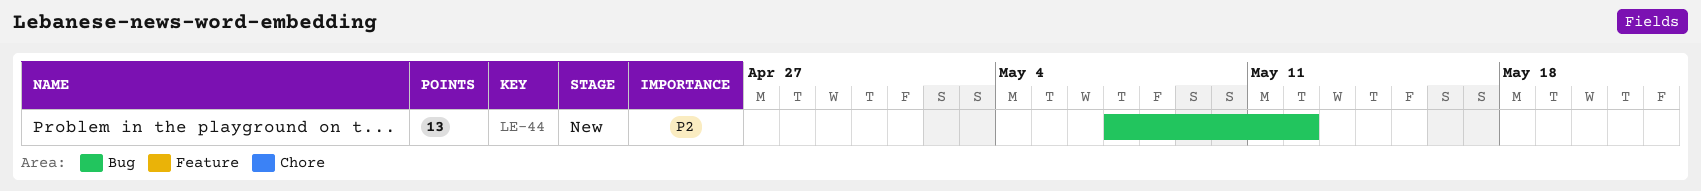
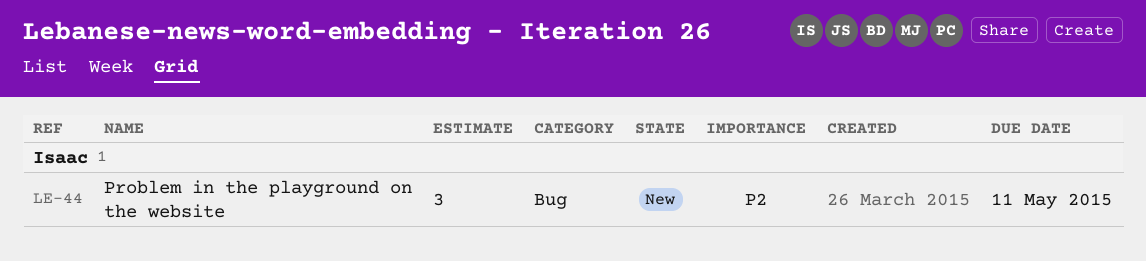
LE-44, estimate: 13 -> 3
LE-44, due: May 12 -> May 11

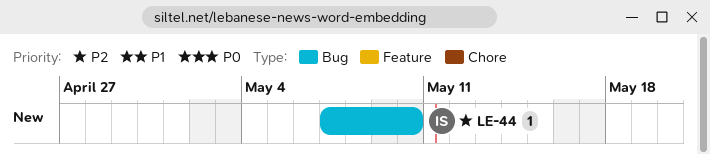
LE-44, estimate: 3 -> 1
LE-44, due: May 11 -> May 10

